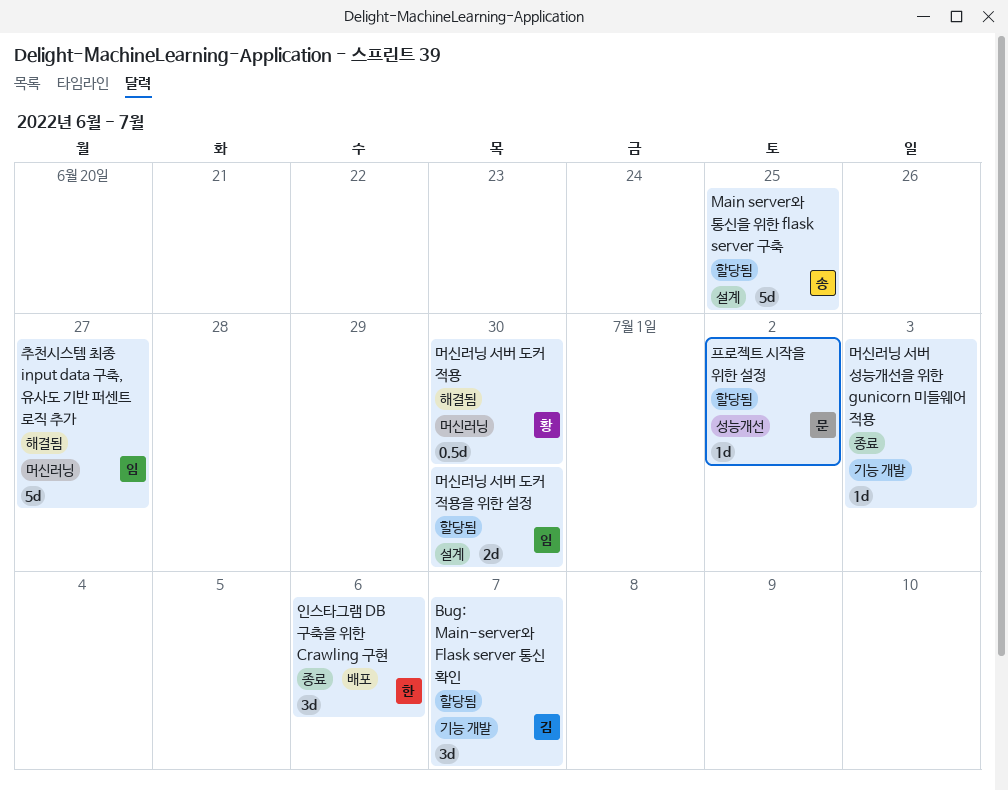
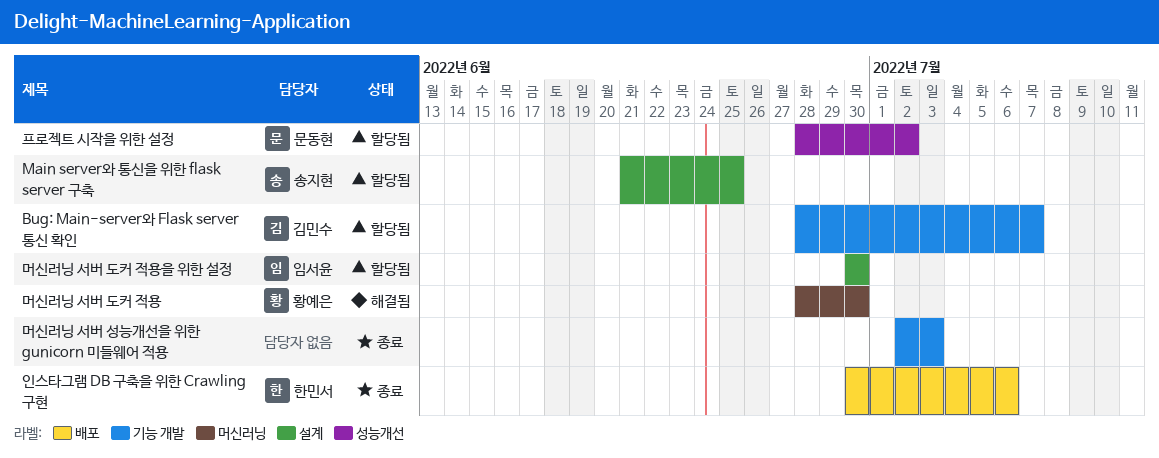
추천시스템 최종 input data 구축, 유사도 기반 퍼센트 로직 추가: present -> none

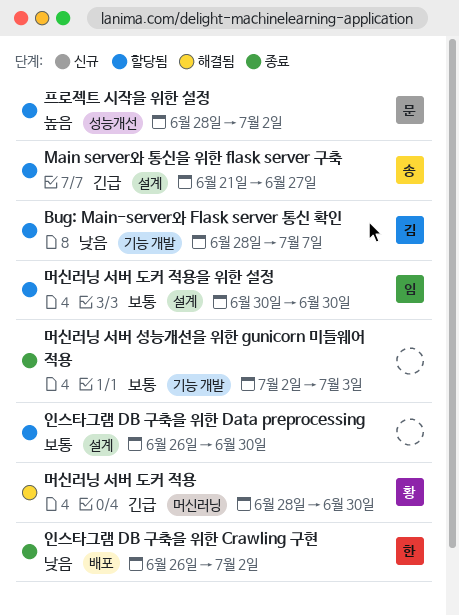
Main server와 통신을 위한 flask server 구축, due: Jun 25 -> Jun 27
인스타그램 DB 구축을 위한 Crawling 구현, start: Jun 30 -> Jun 26
인스타그램 DB 구축을 위한 Crawling 구현, due: Jul 6 -> Jul 2
인스타그램 DB 구축을 위한 Data preprocessing: none -> present

